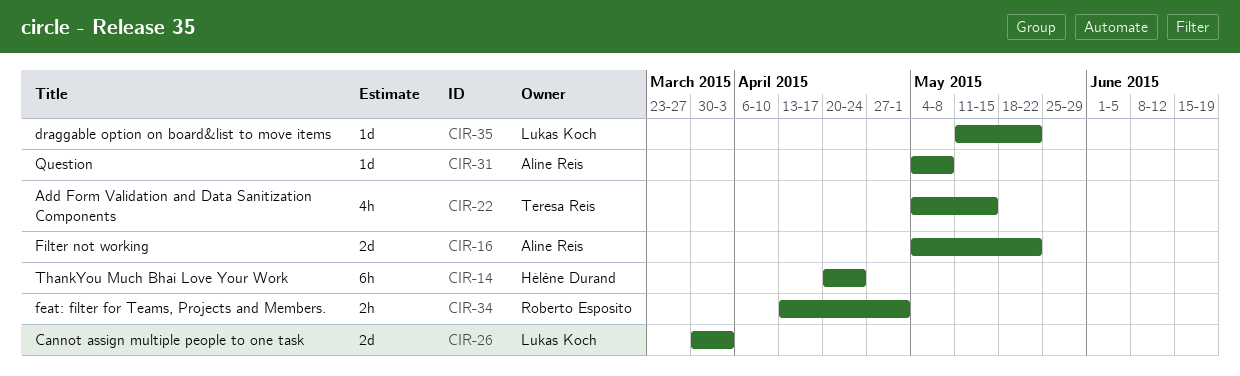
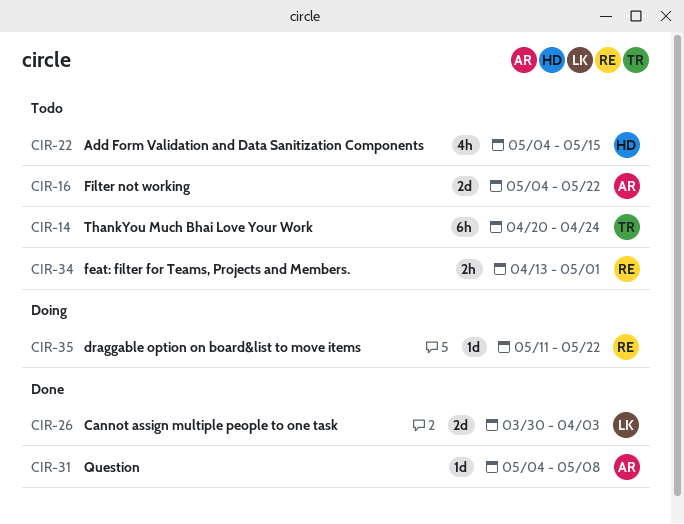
CIR-14, owner: Hélène Durand -> Teresa Reis
CIR-22, owner: Teresa Reis -> Hélène Durand
CIR-35, owner: Lukas Koch -> Roberto Esposito

